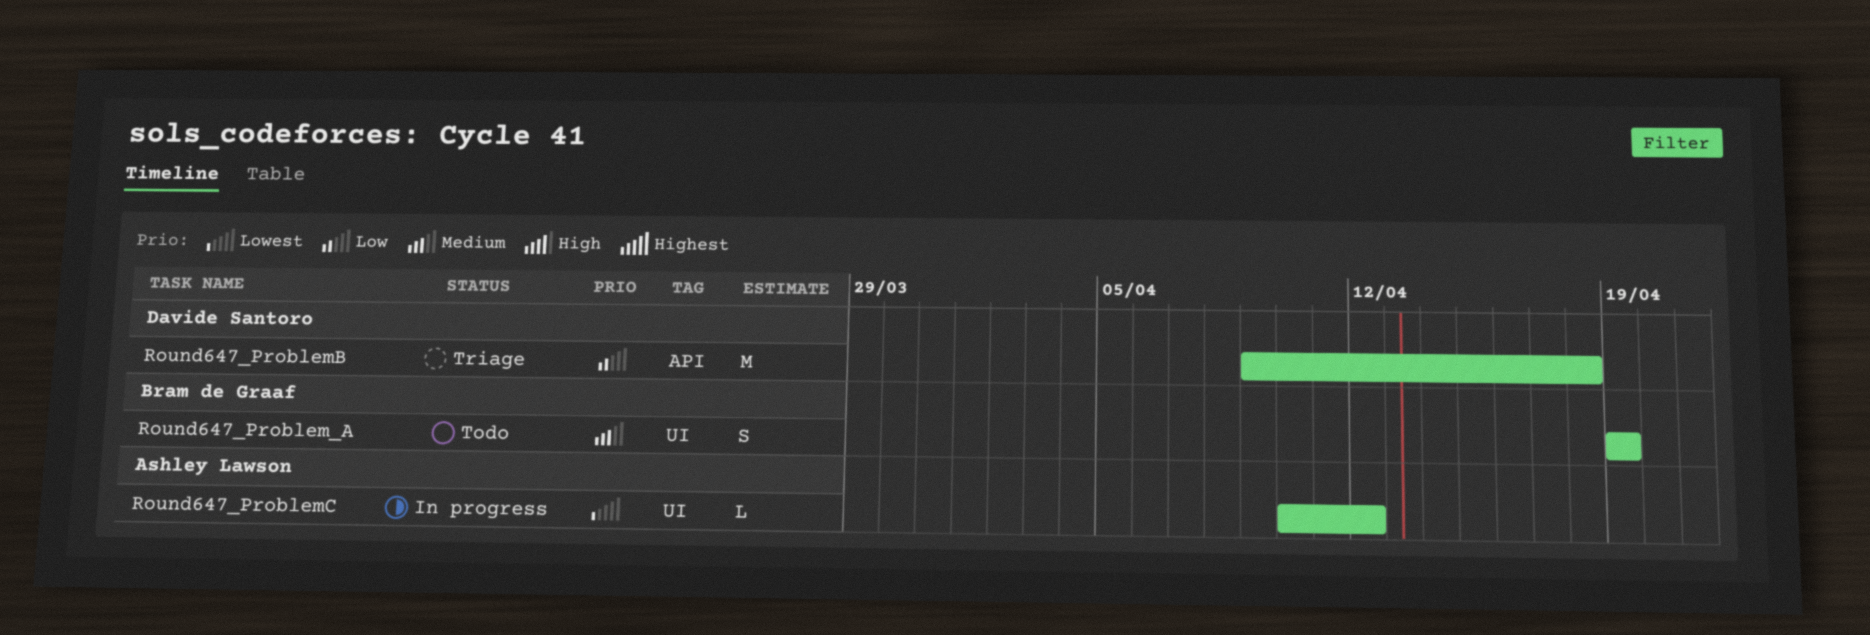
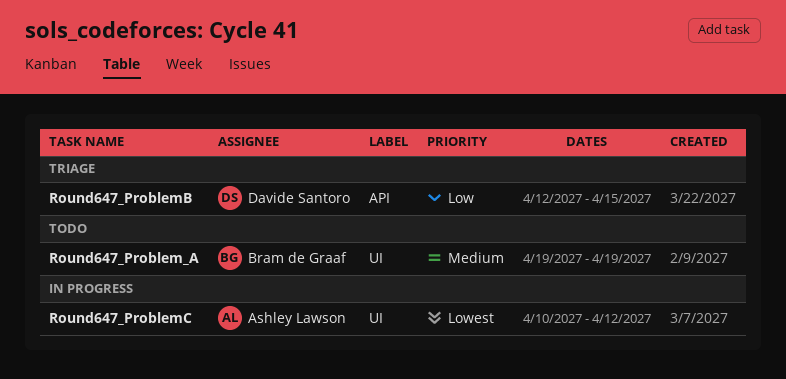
Round647_ProblemB, start: Apr 9 -> Apr 12
Round647_ProblemB, due: Apr 18 -> Apr 15

